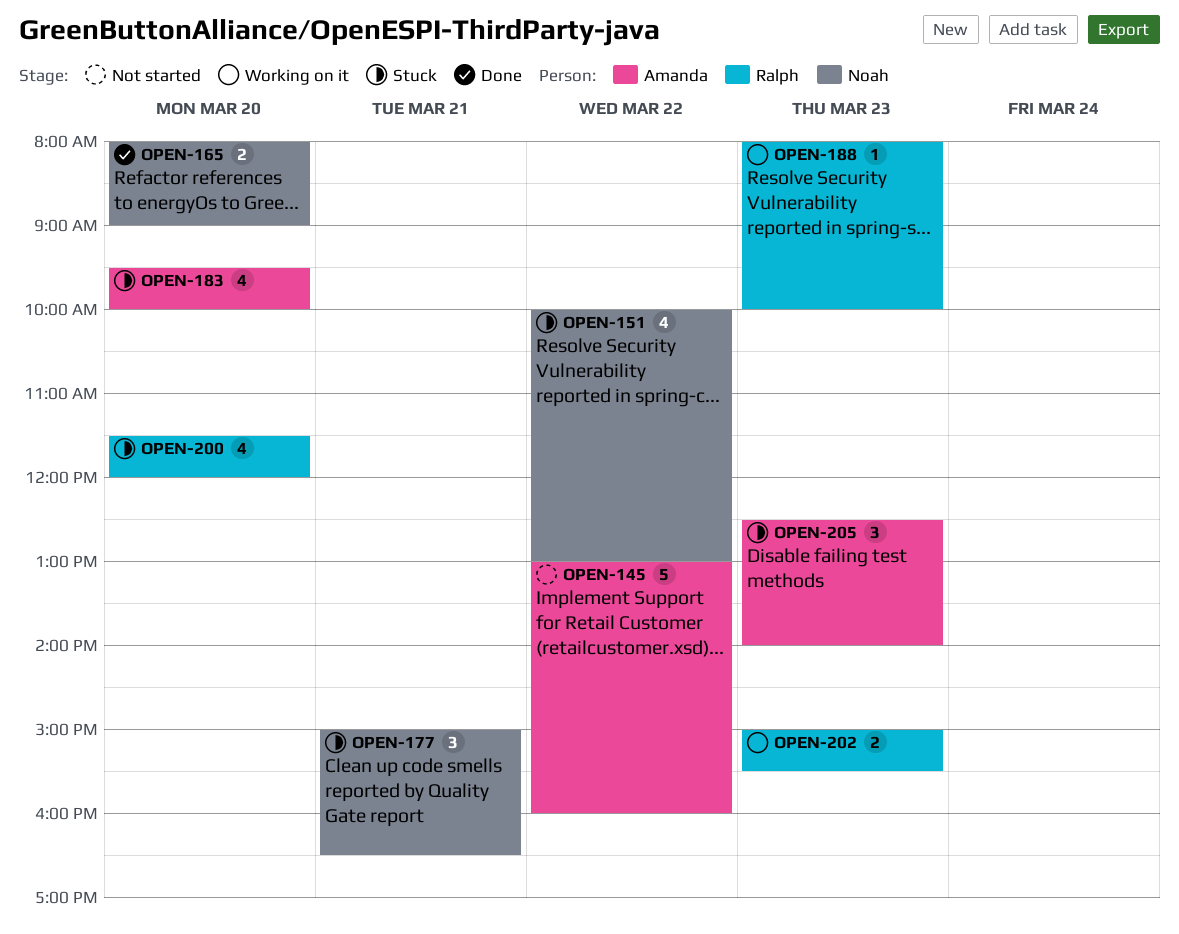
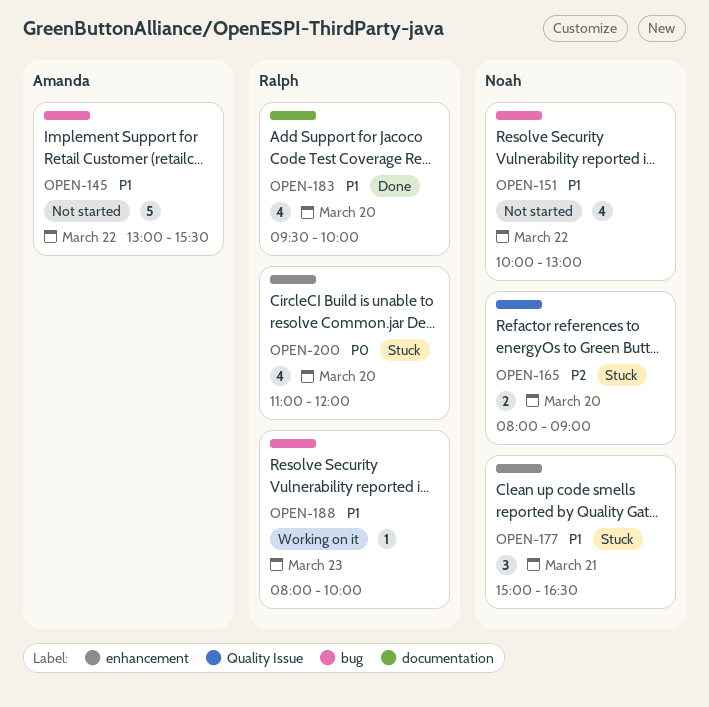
OPEN-145, ends: 16:00 -> 15:30
OPEN-151, status: Stuck -> Not started
OPEN-165, status: Done -> Stuck
OPEN-183, status: Stuck -> Done
OPEN-183, owner: Amanda -> Ralph
OPEN-200, begins: 11:30 -> 11:00
OPEN-202: present -> none
OPEN-205: present -> none

